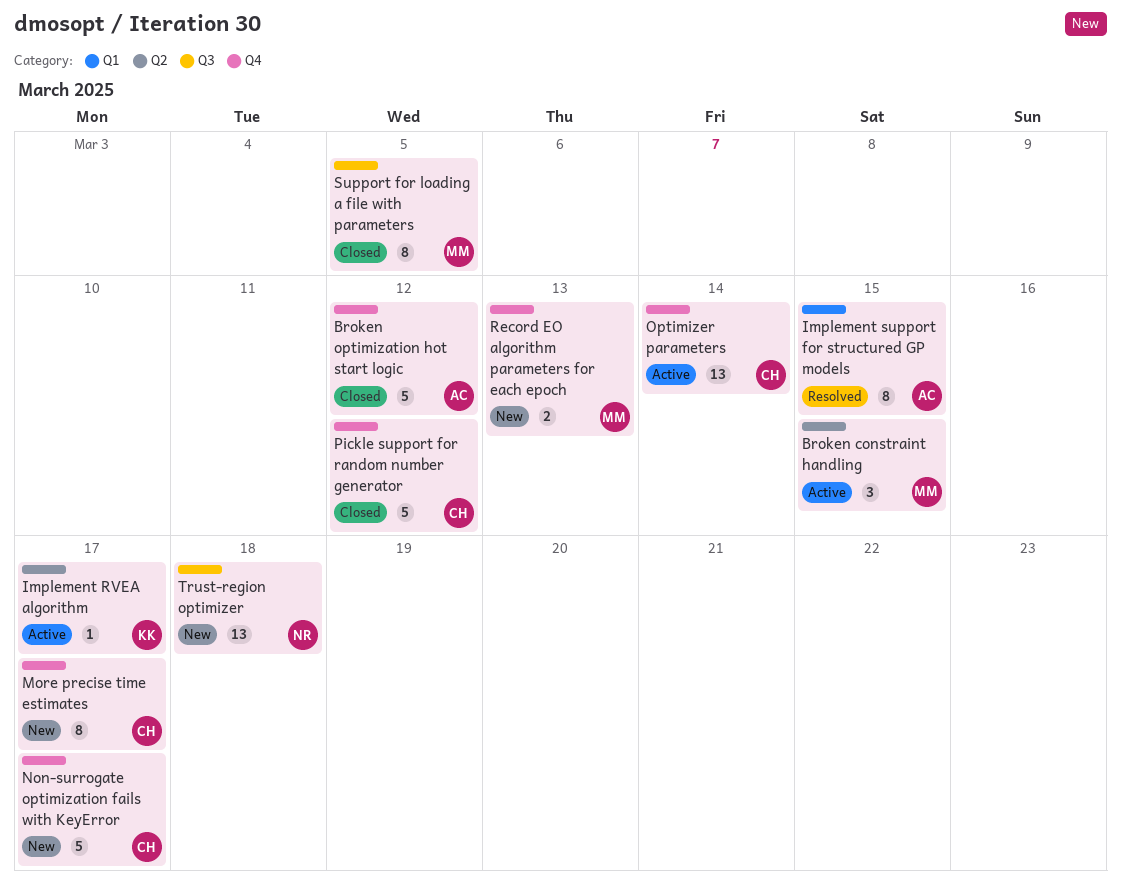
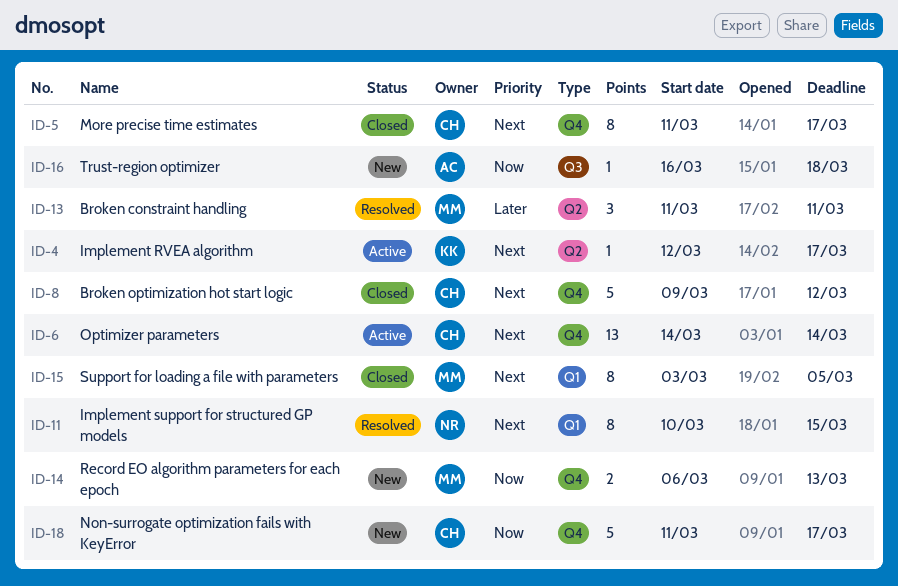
Broken constraint handling, status: Active -> Resolved
Broken constraint handling, due: Mar 15 -> Mar 11
Broken optimization hot start logic, owner: AC -> CH
Implement support for structured GP models, owner: AC -> NR
More precise time estimates, status: New -> Closed
Pickle support for random number generator: present -> none
Support for loading a file with parameters, label: Q3 -> Q1
Trust-region optimizer, owner: NR -> AC
Trust-region optimizer, estimate: 13 -> 1

